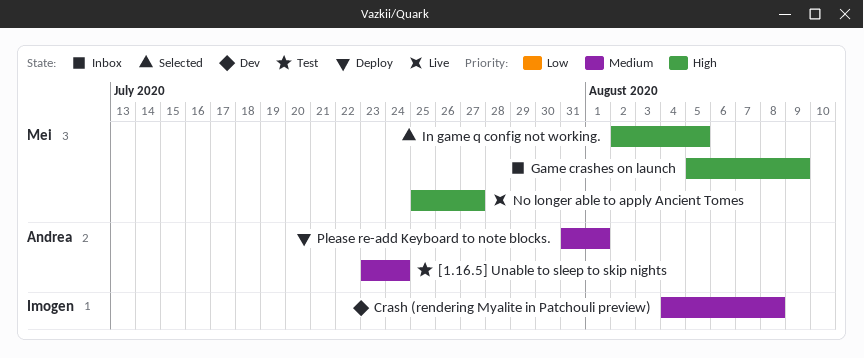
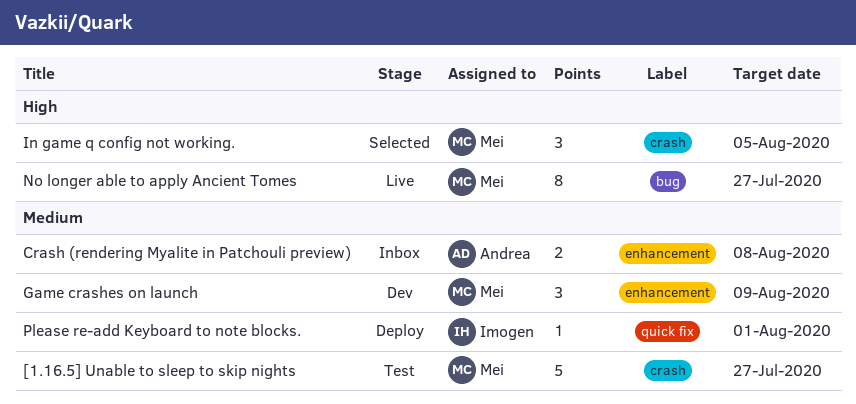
[1.16.5] Unable to sleep to skip nights, owner: Andrea -> Mei
[1.16.5] Unable to sleep to skip nights, due: Jul 24 -> Jul 27
Crash (rendering Myalite in Patchouli preview), status: Dev -> Inbox
Crash (rendering Myalite in Patchouli preview), owner: Imogen -> Andrea
Game crashes on launch, status: Inbox -> Dev
Game crashes on launch, priority: High -> Medium
Please re-add Keyboard to note blocks., owner: Andrea -> Imogen

